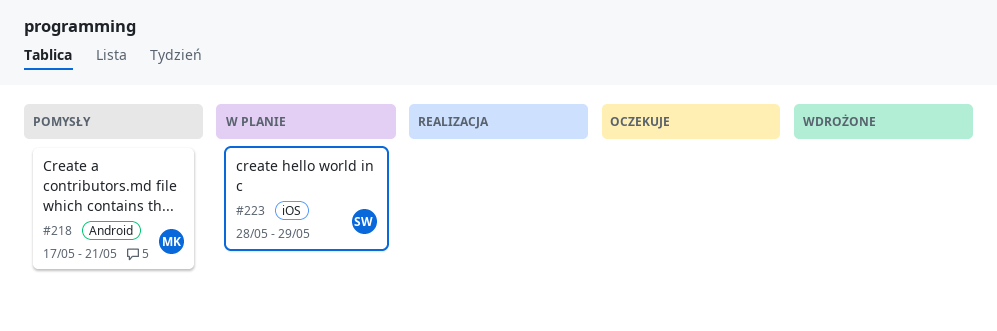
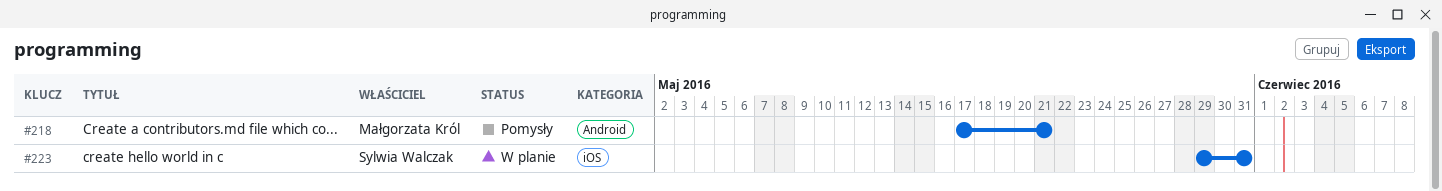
#223, start: May 28 -> May 29
#223, due: May 29 -> May 31

